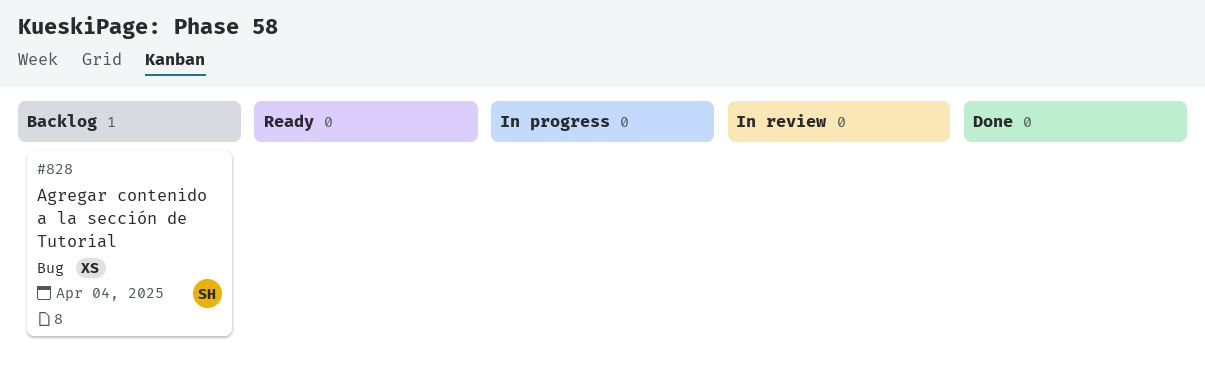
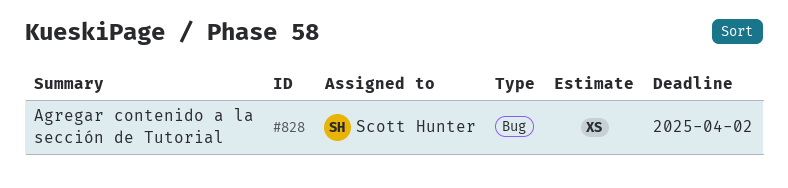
#828, due: Apr 4 -> Apr 2

